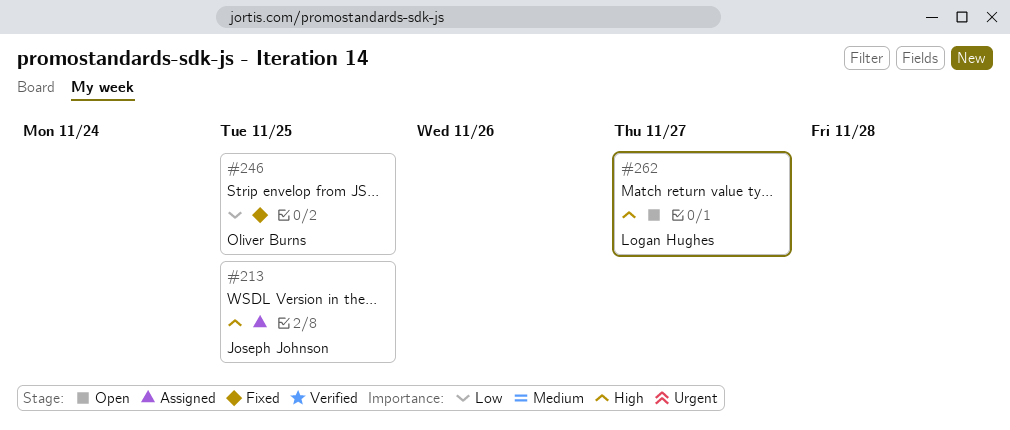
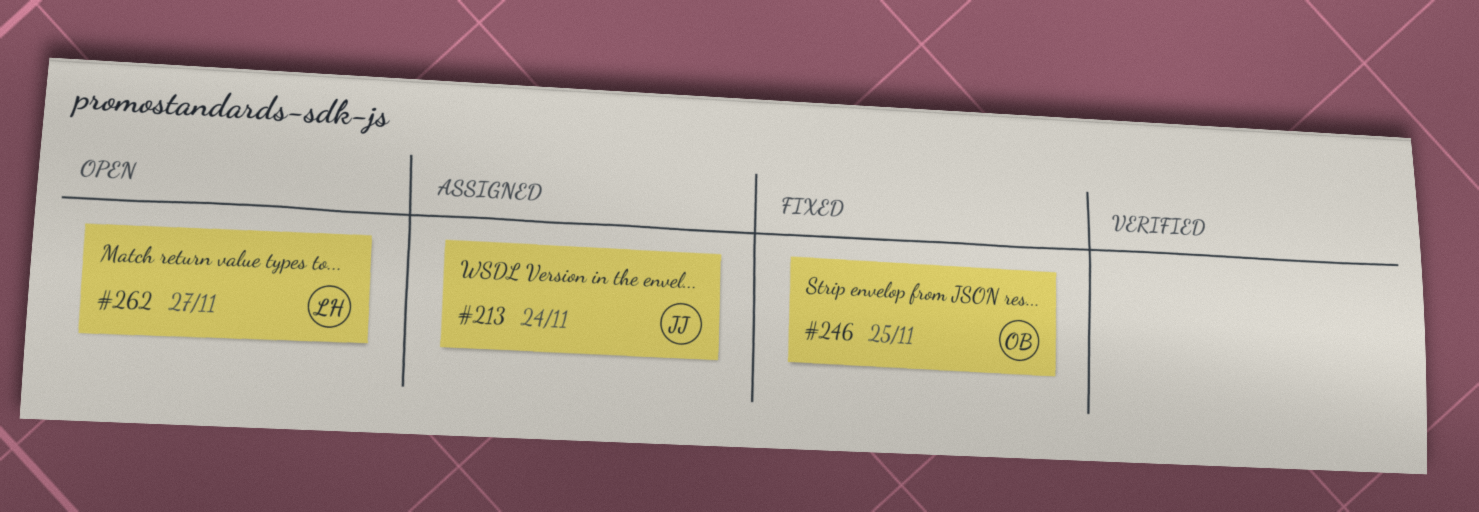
#213, due: Nov 25 -> Nov 24

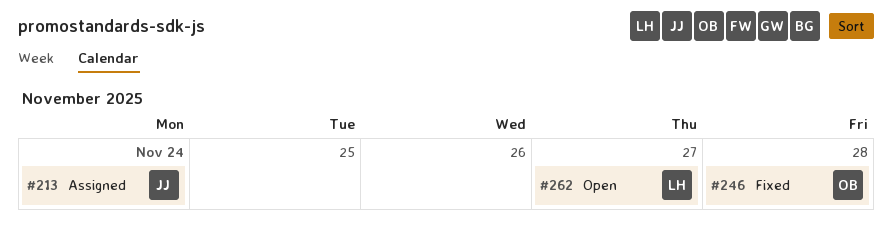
#246, due: Nov 25 -> Nov 28

